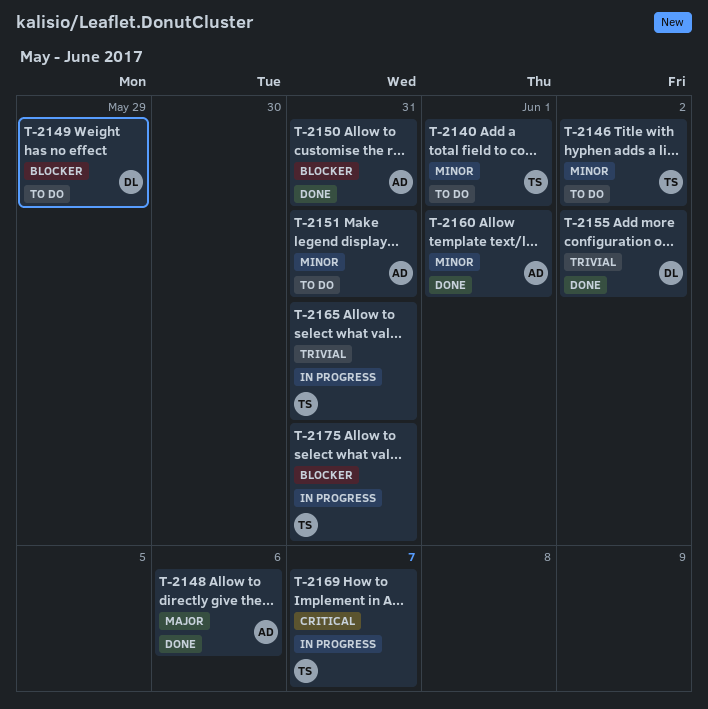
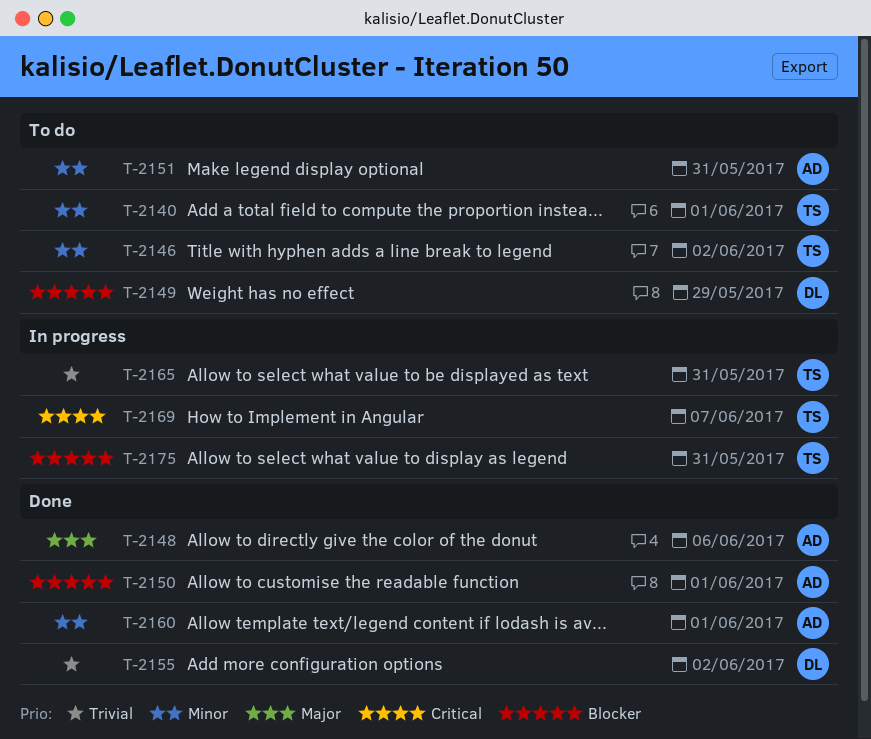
T-2150, due: May 31 -> Jun 1

